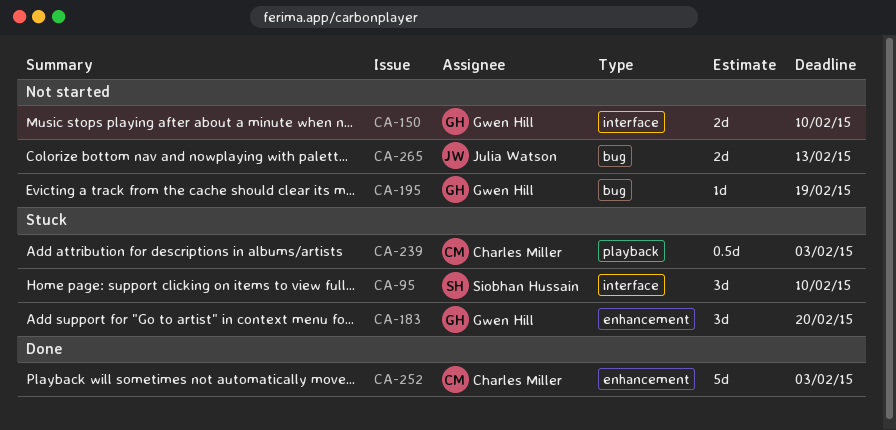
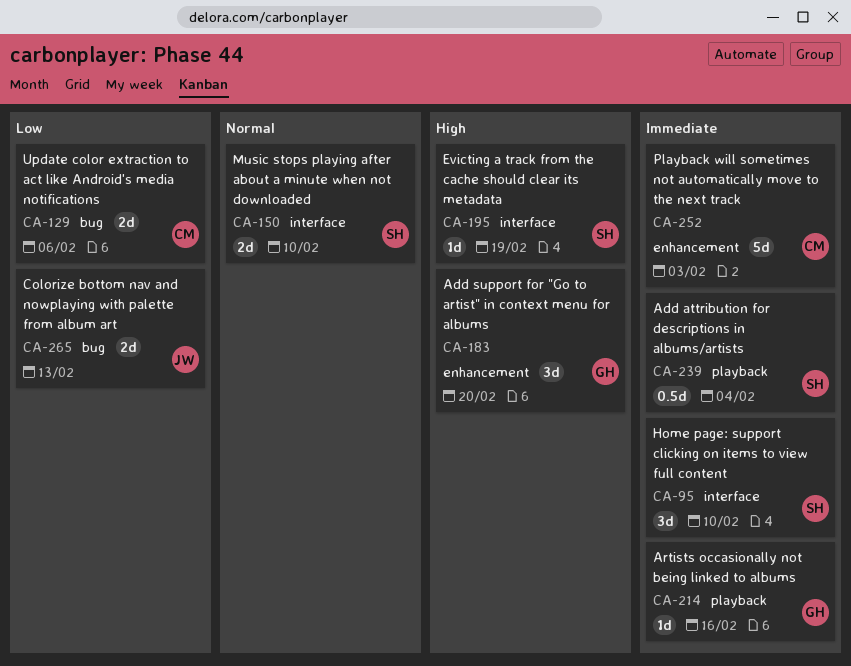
CA-129: none -> present
CA-150, owner: Gwen Hill -> Siobhan Hussain
CA-195, owner: Gwen Hill -> Siobhan Hussain
CA-195, label: bug -> interface
CA-214: none -> present
CA-239, owner: Charles Miller -> Siobhan Hussain
CA-239, due: Feb 3 -> Feb 4

